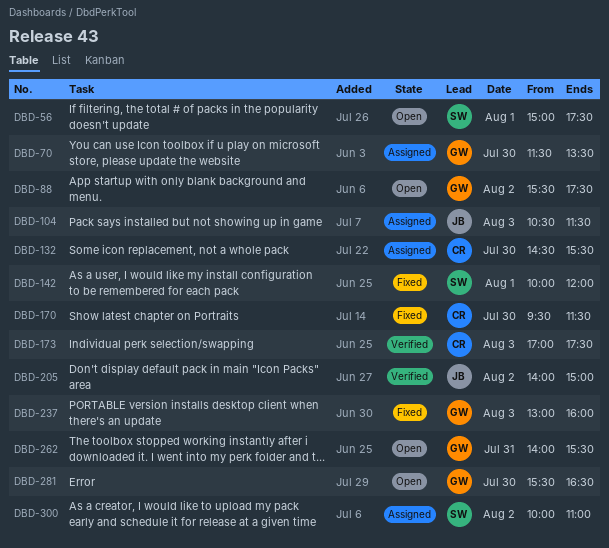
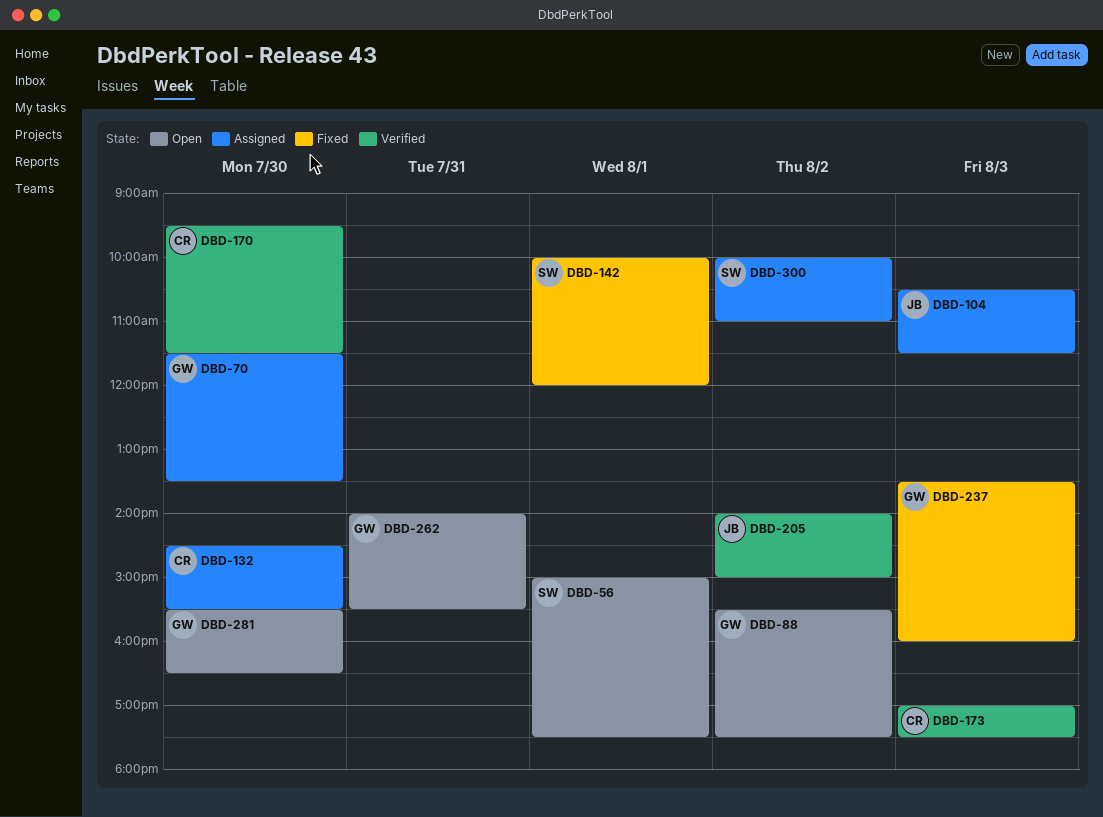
DBD-170, status: Fixed -> Verified
DBD-237, begins: 13:00 -> 13:30

